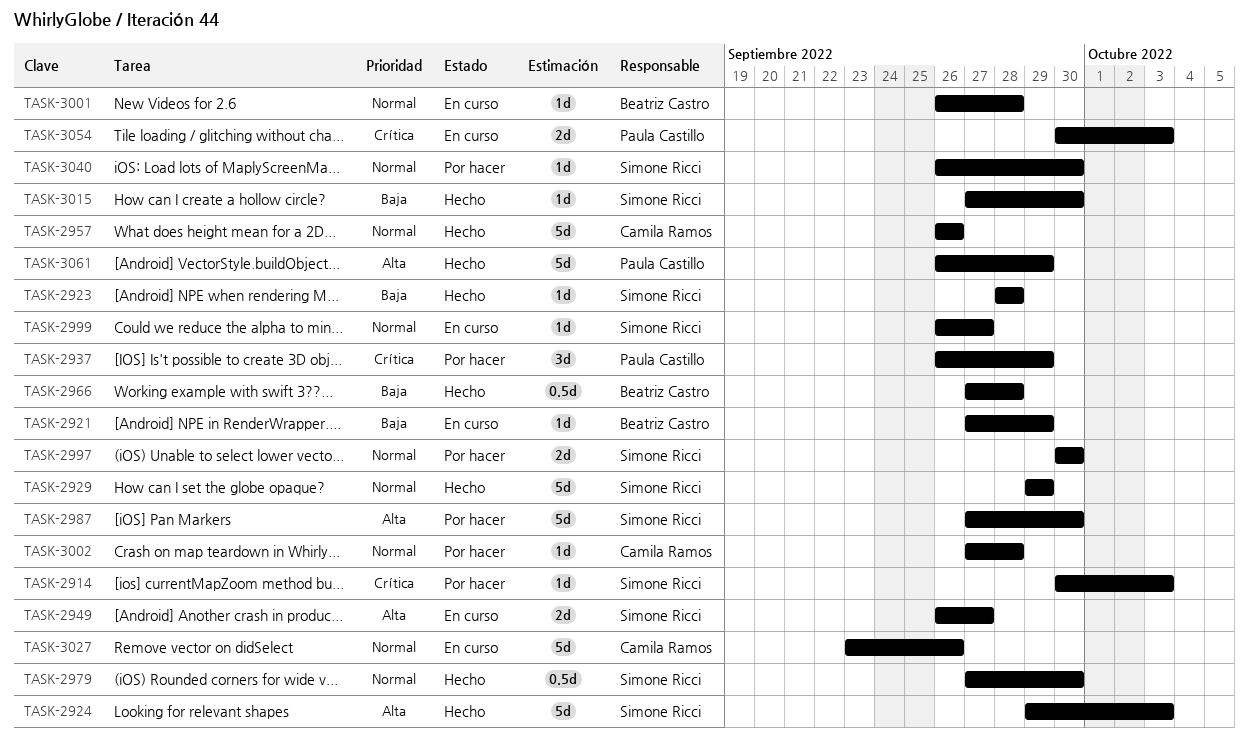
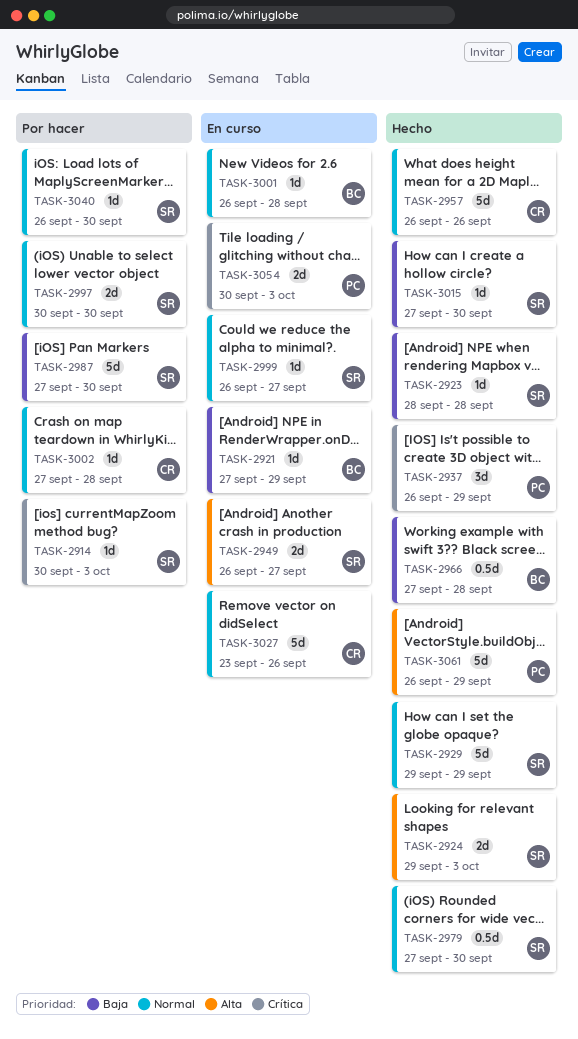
TASK-2924, estimate: 5d -> 2d
TASK-2937, status: Por hacer -> Hecho
TASK-2987, priority: Alta -> Baja

